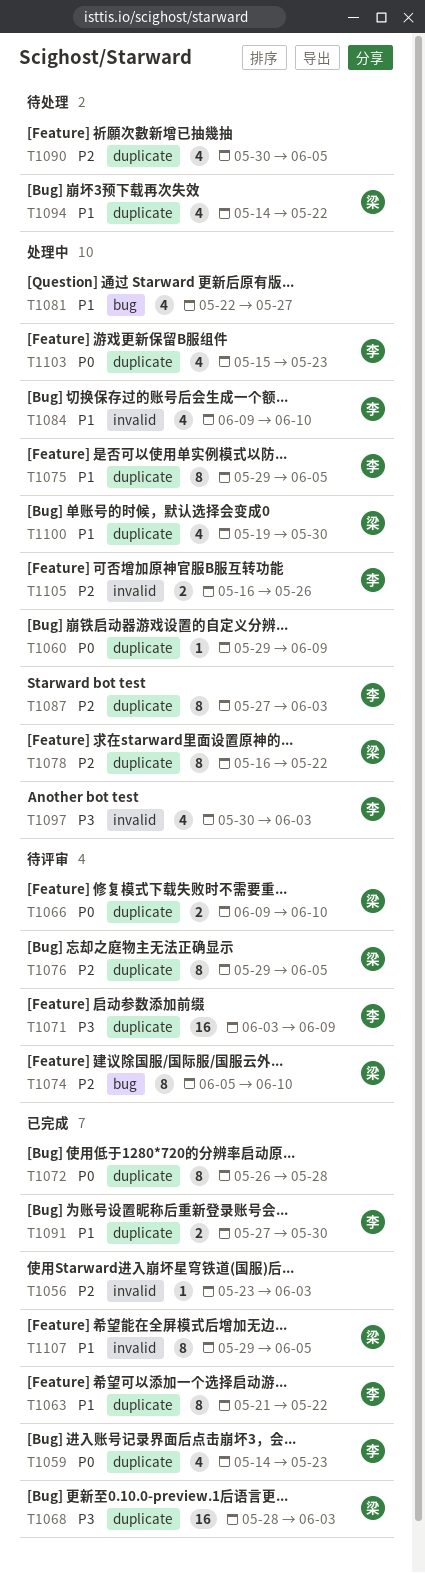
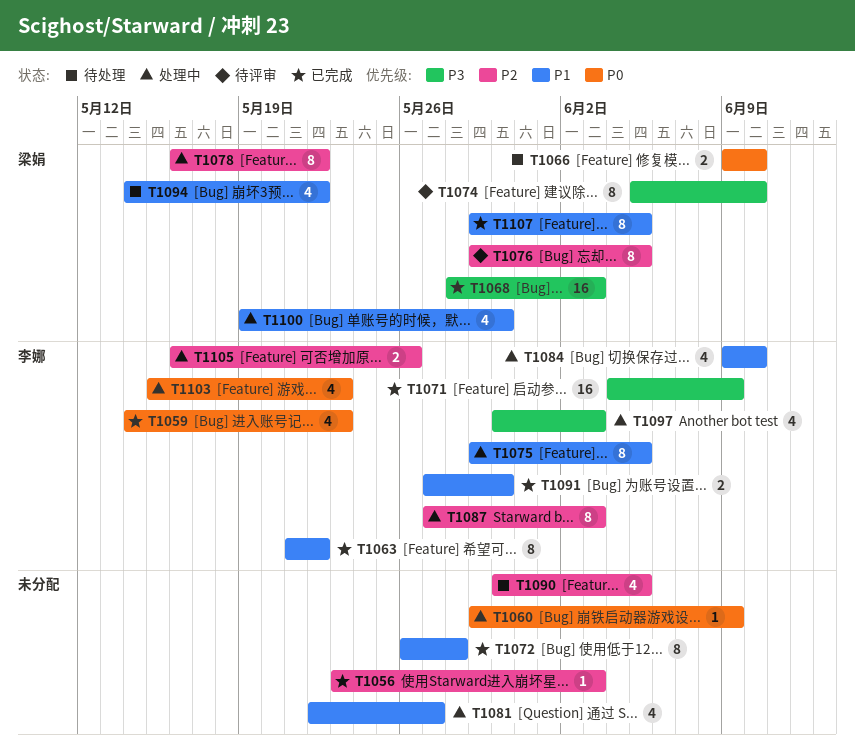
T1066, status: 待评审 -> 待处理
T1071, status: 待评审 -> 已完成
T1071, start: Jun 3 -> Jun 4
T1072, priority: P0 -> P1
T1074, priority: P2 -> P3

